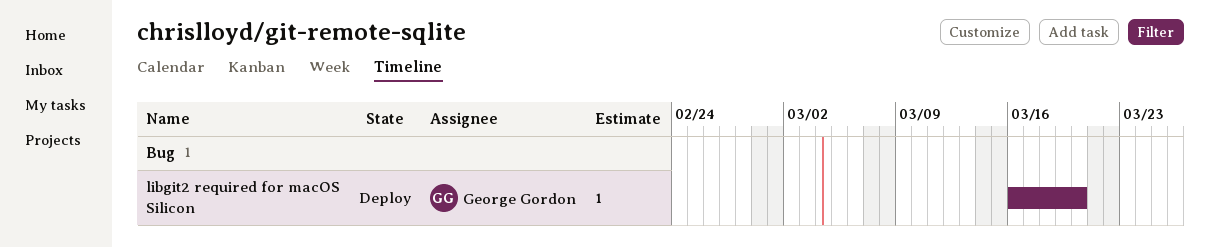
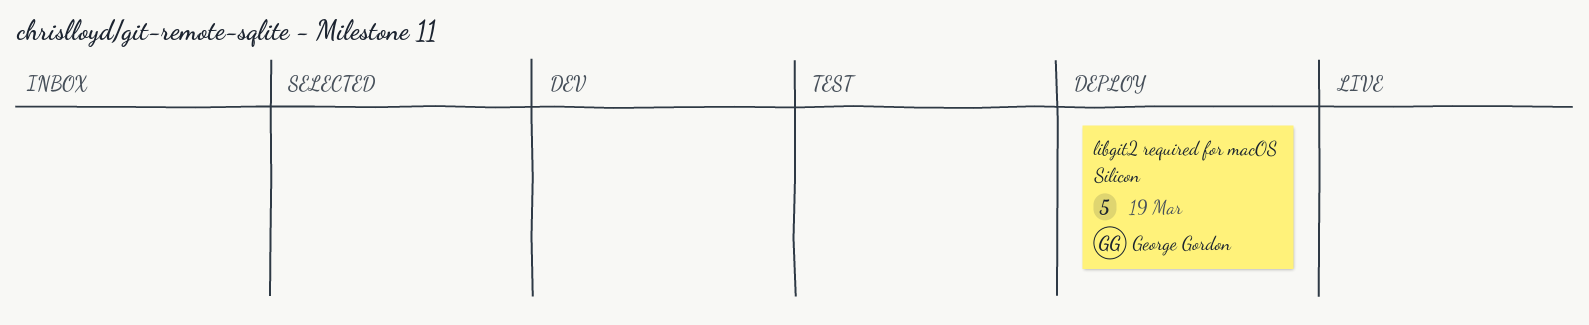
libgit2 required for macOS Silicon, estimate: 1 -> 5
libgit2 required for macOS Silicon, due: Mar 20 -> Mar 19

